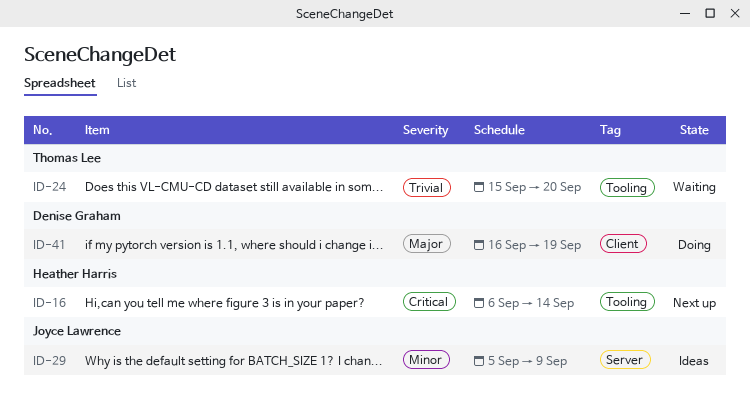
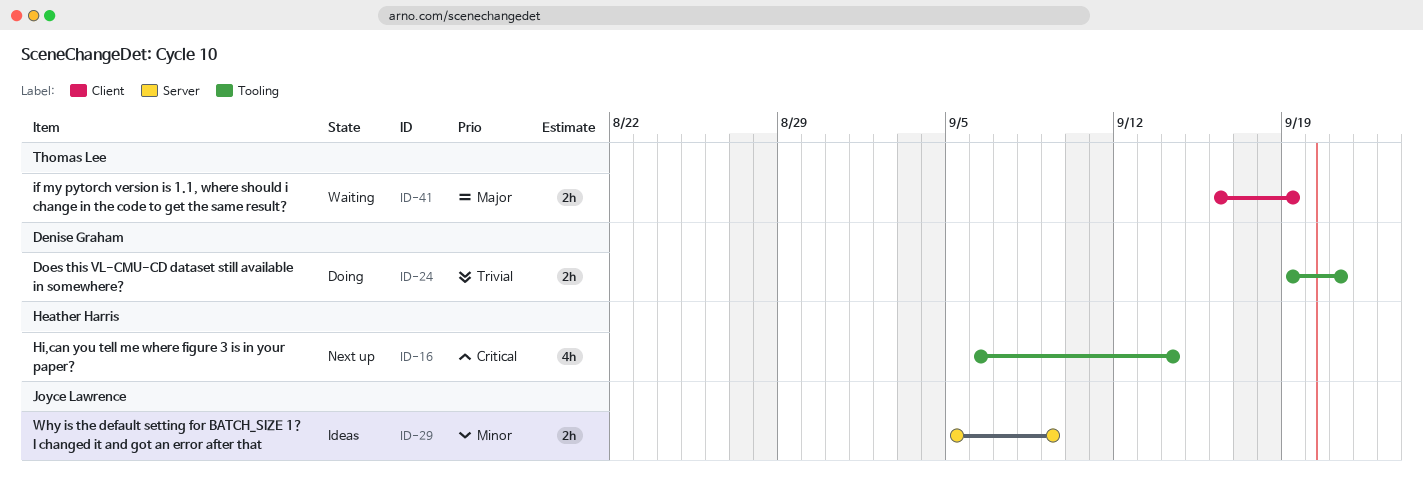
ID-24, status: Waiting -> Doing
ID-24, owner: Thomas Lee -> Denise Graham
ID-24, start: Sep 15 -> Sep 19
ID-24, due: Sep 20 -> Sep 21
ID-41, status: Doing -> Waiting
ID-41, owner: Denise Graham -> Thomas Lee

